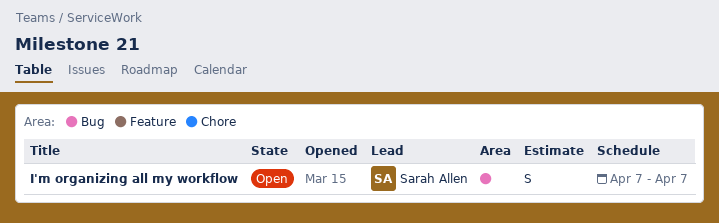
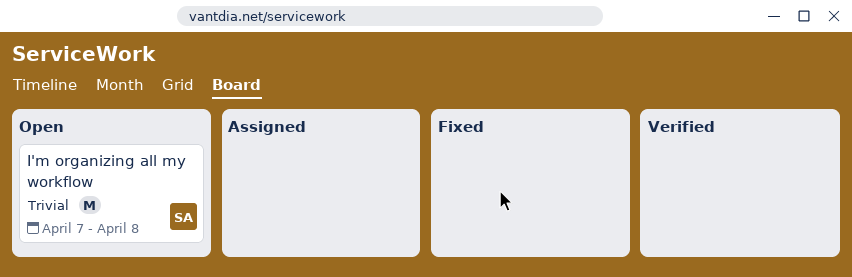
I'm organizing all my workflow, estimate: S -> M
I'm organizing all my workflow, due: Apr 7 -> Apr 8

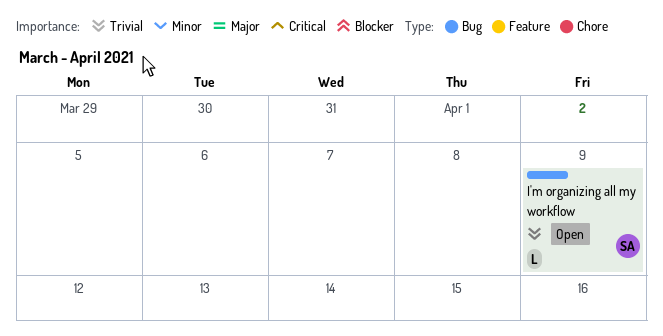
I'm organizing all my workflow, estimate: M -> L
I'm organizing all my workflow, due: Apr 8 -> Apr 9

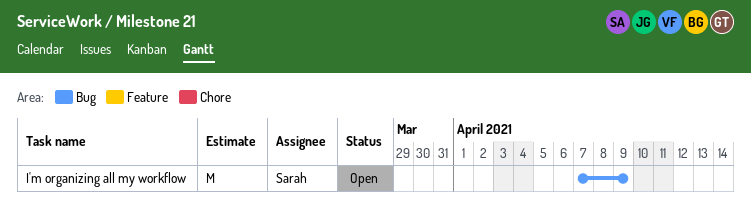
I'm organizing all my workflow, estimate: L -> M

